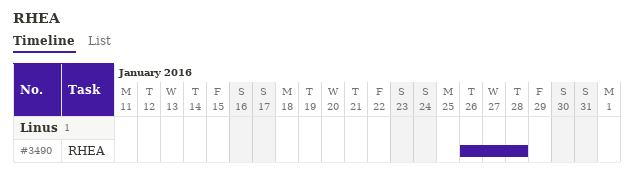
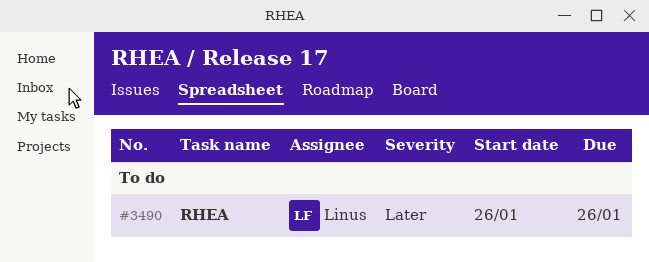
#3490, due: Jan 28 -> Jan 26

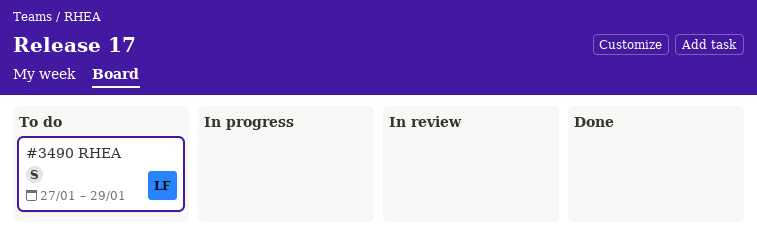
#3490, start: Jan 26 -> Jan 27
#3490, due: Jan 26 -> Jan 29

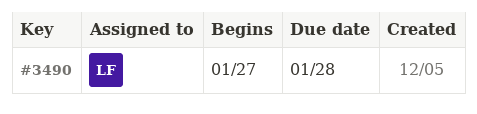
#3490, due: Jan 29 -> Jan 28

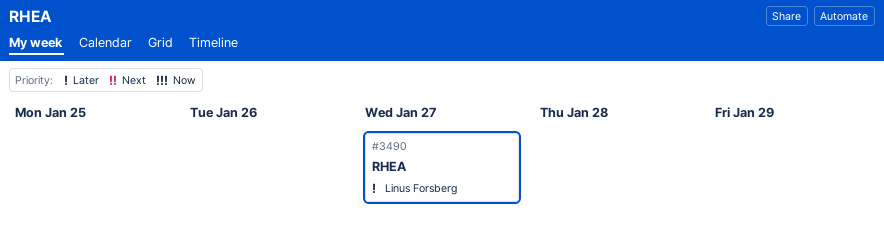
#3490, due: Jan 28 -> Jan 27

